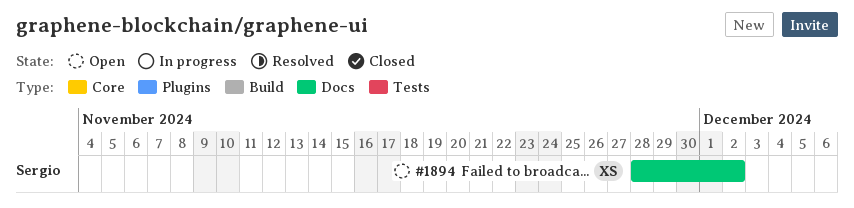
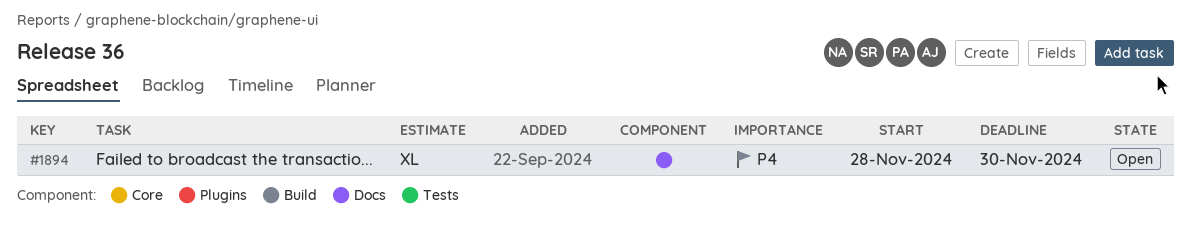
#1894, estimate: XS -> XL
#1894, due: Dec 2 -> Nov 30

